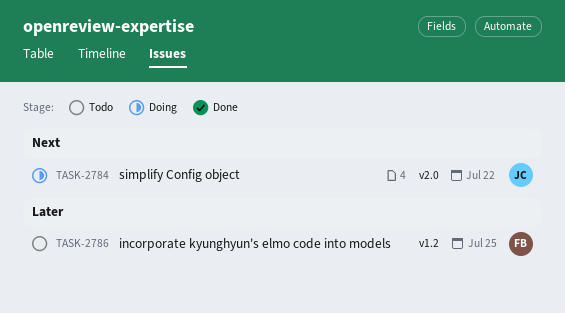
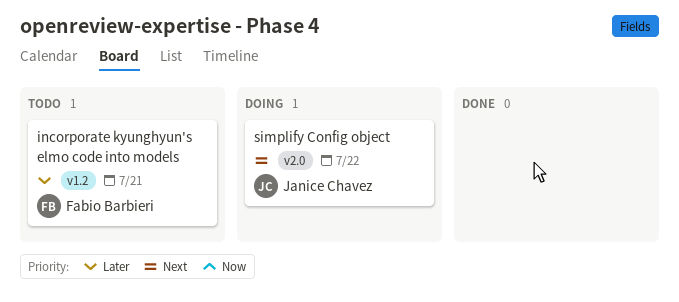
incorporate kyunghyun's elmo code into models, due: Jul 25 -> Jul 21

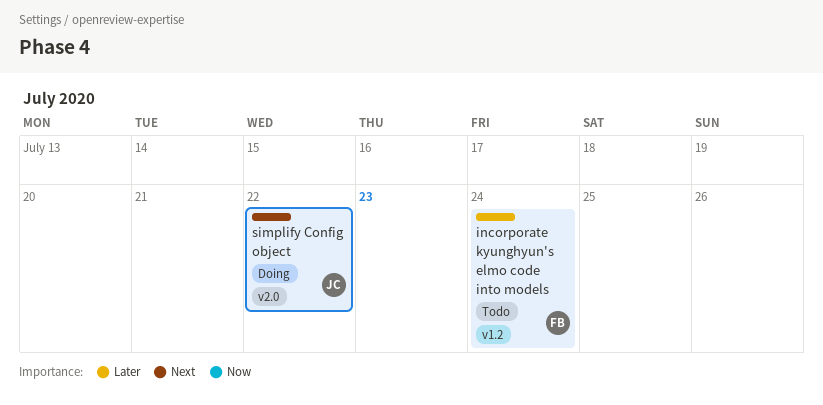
incorporate kyunghyun's elmo code into models, due: Jul 21 -> Jul 24

